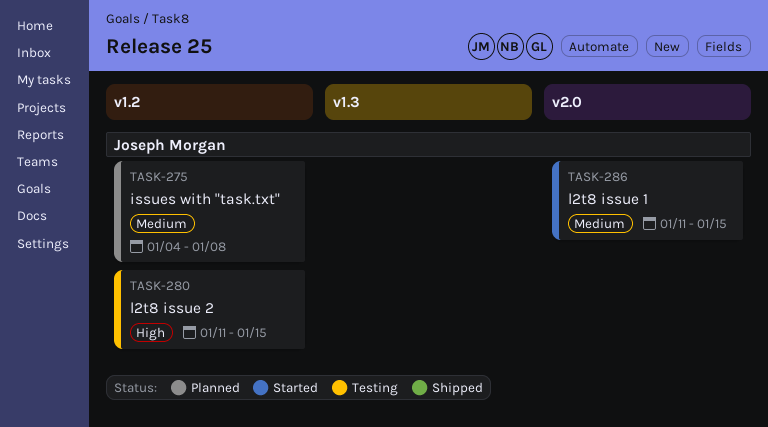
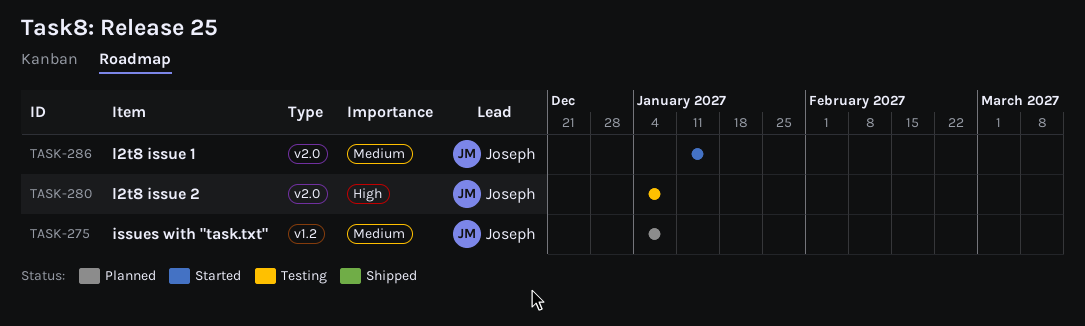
TASK-280, label: v1.2 -> v2.0
TASK-280, start: Jan 11 -> Jan 4
TASK-280, due: Jan 15 -> Jan 8

